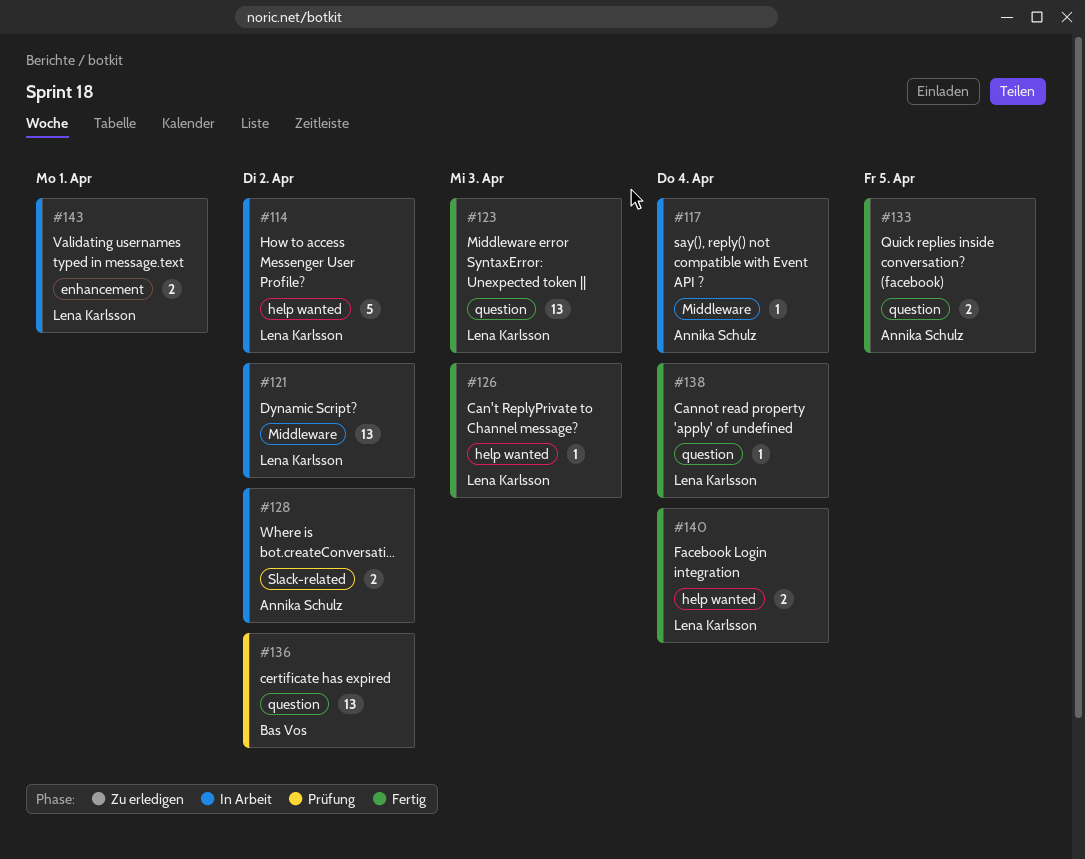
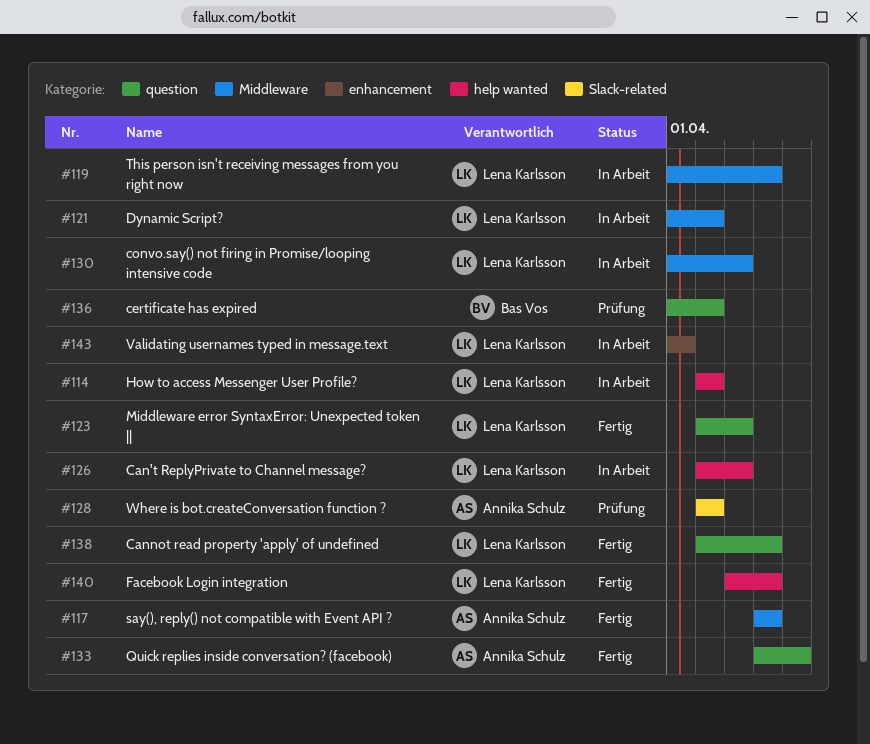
#117, status: In Arbeit -> Fertig
#119: none -> present
#126, status: Fertig -> In Arbeit
#128, status: In Arbeit -> Prüfung
#130: none -> present

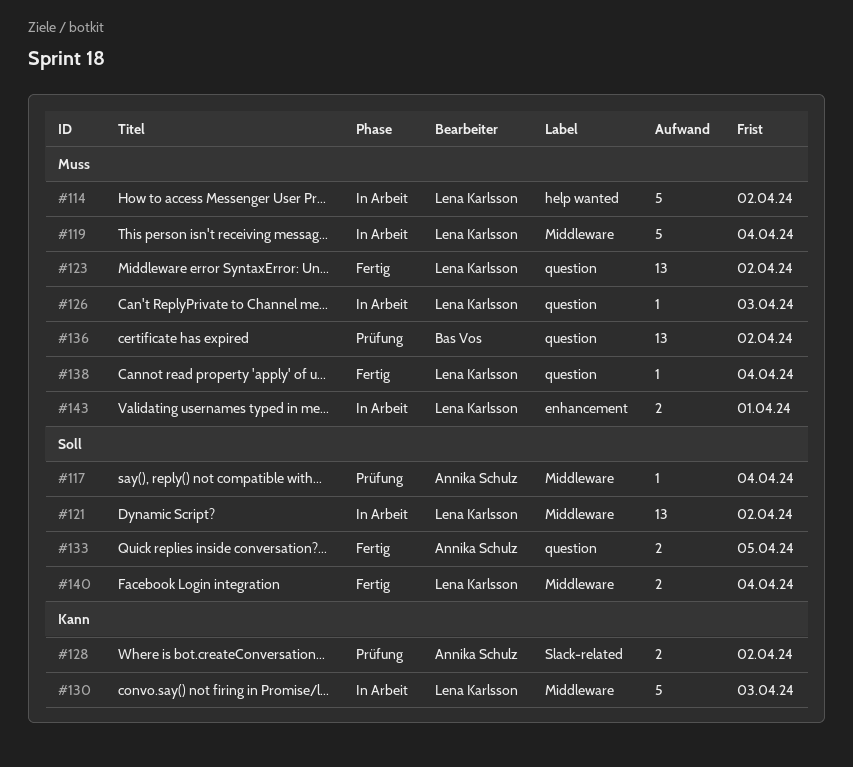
#117, status: Fertig -> Prüfung
#123, due: Apr 3 -> Apr 2
#126, label: help wanted -> question
#140, label: help wanted -> Middleware

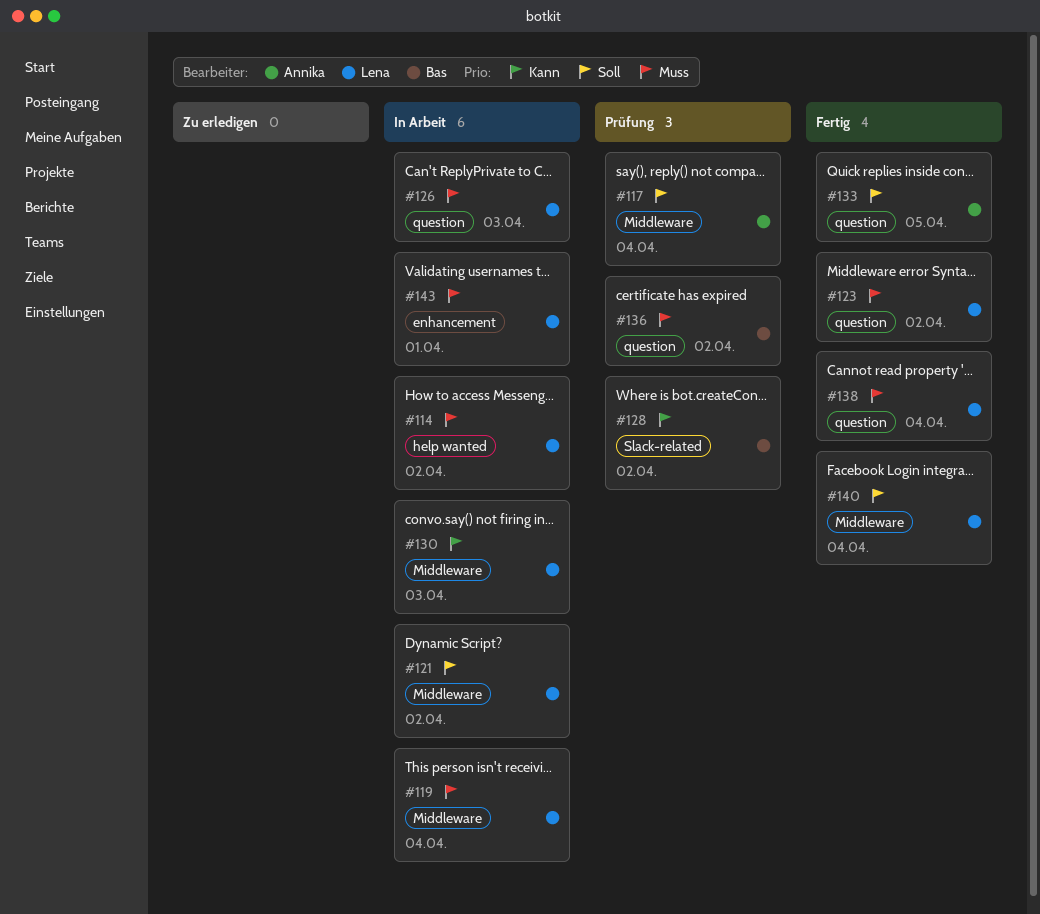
#128, owner: Annika Schulz -> Bas Vos

